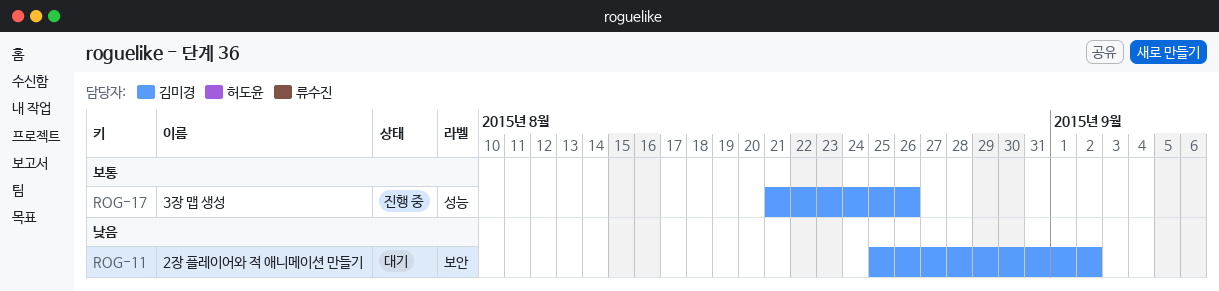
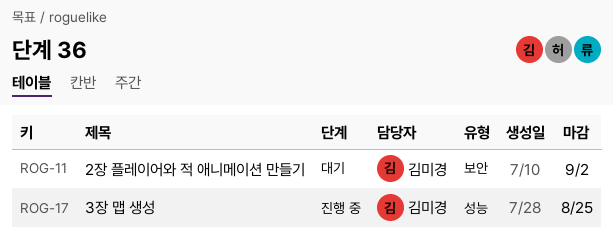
ROG-17, due: Aug 26 -> Aug 25

